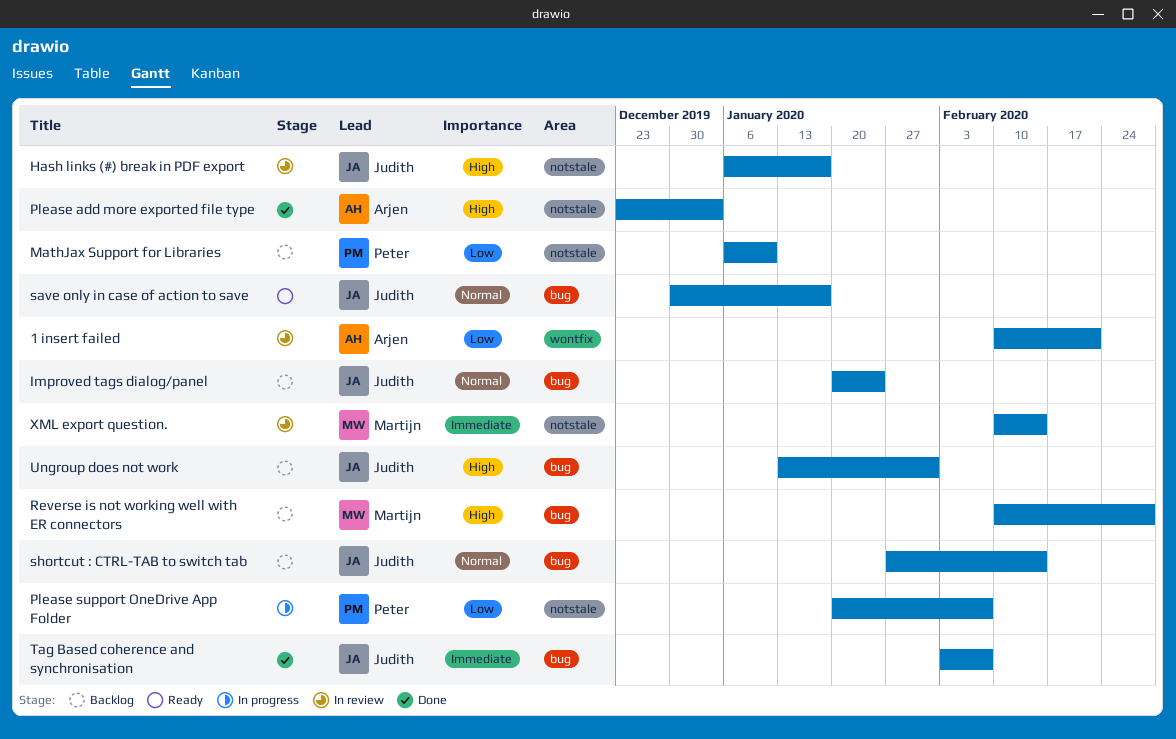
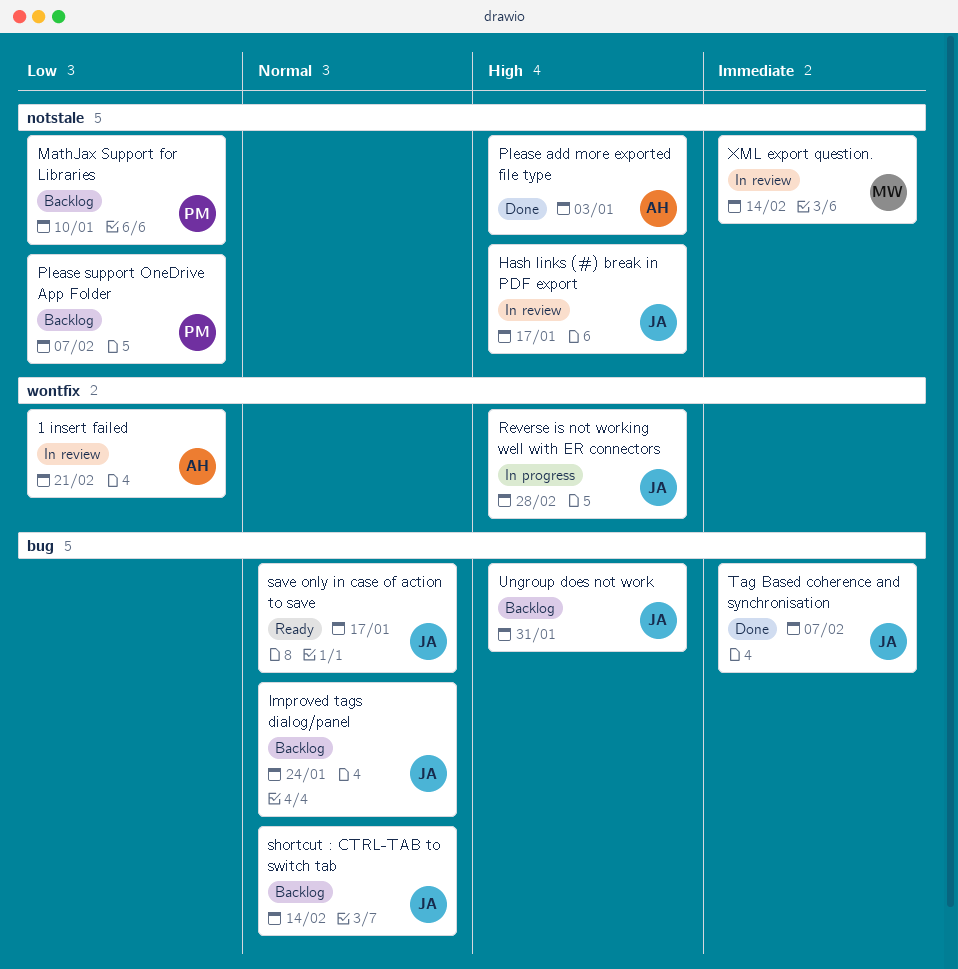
Please support OneDrive App Folder, status: In progress -> Backlog
Reverse is not working well with ER connectors, status: Backlog -> In progress
Reverse is not working well with ER connectors, owner: Martijn -> Judith
Reverse is not working well with ER connectors, label: bug -> wontfix

